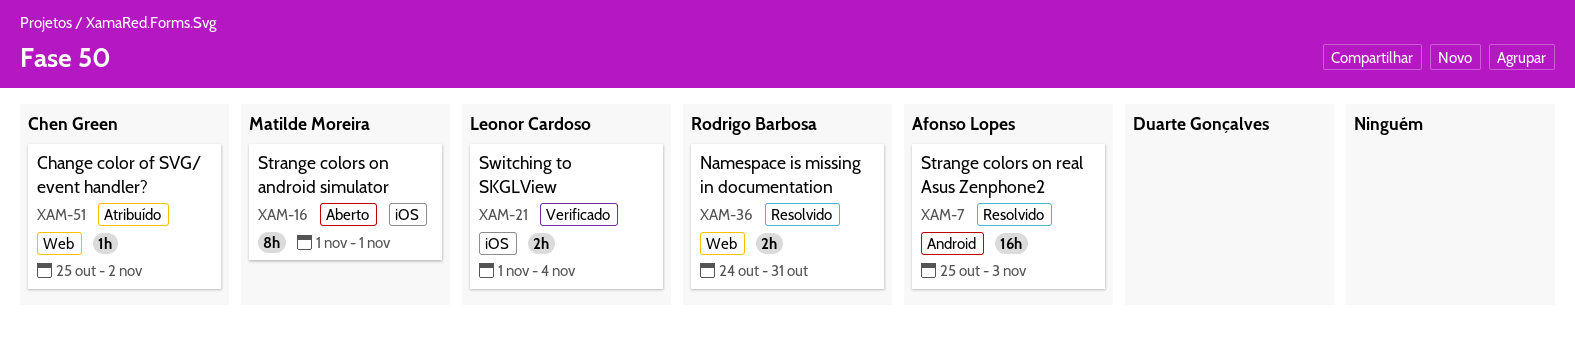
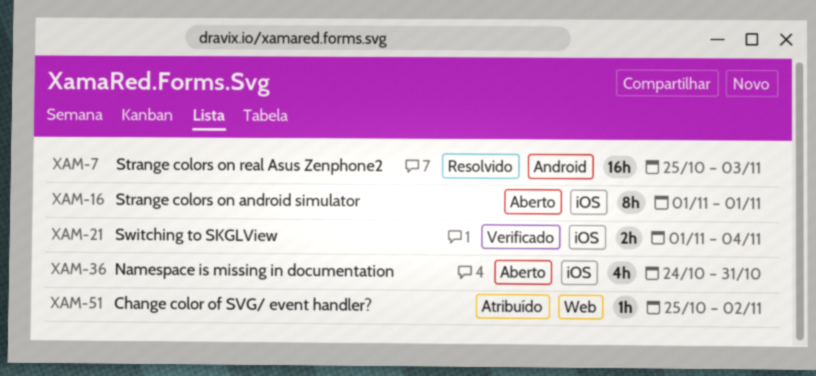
XAM-36, status: Resolvido -> Aberto
XAM-36, label: Web -> iOS
XAM-36, estimate: 2h -> 4h

